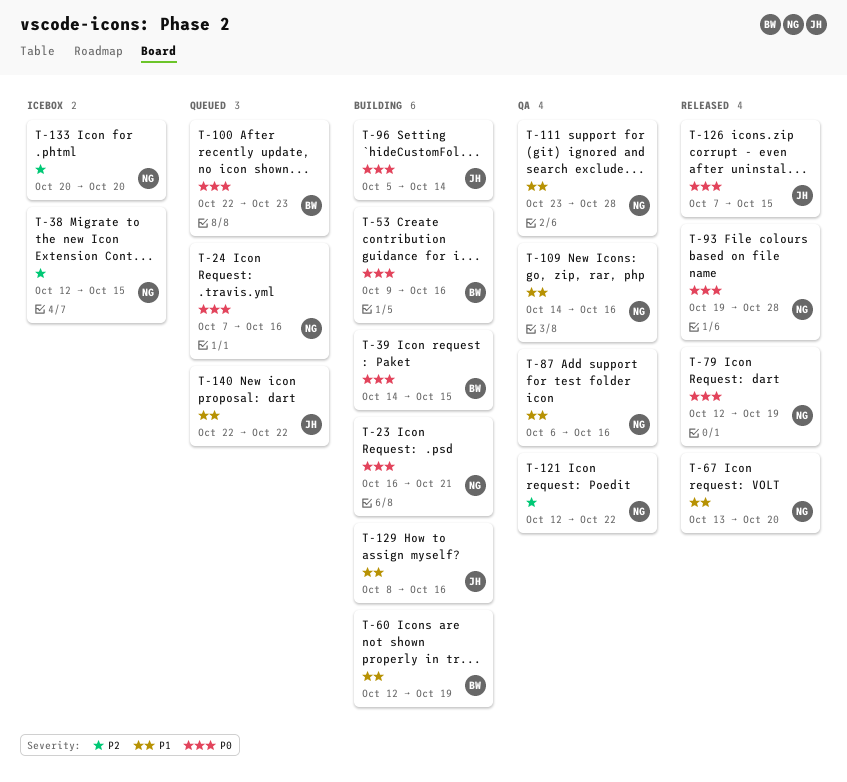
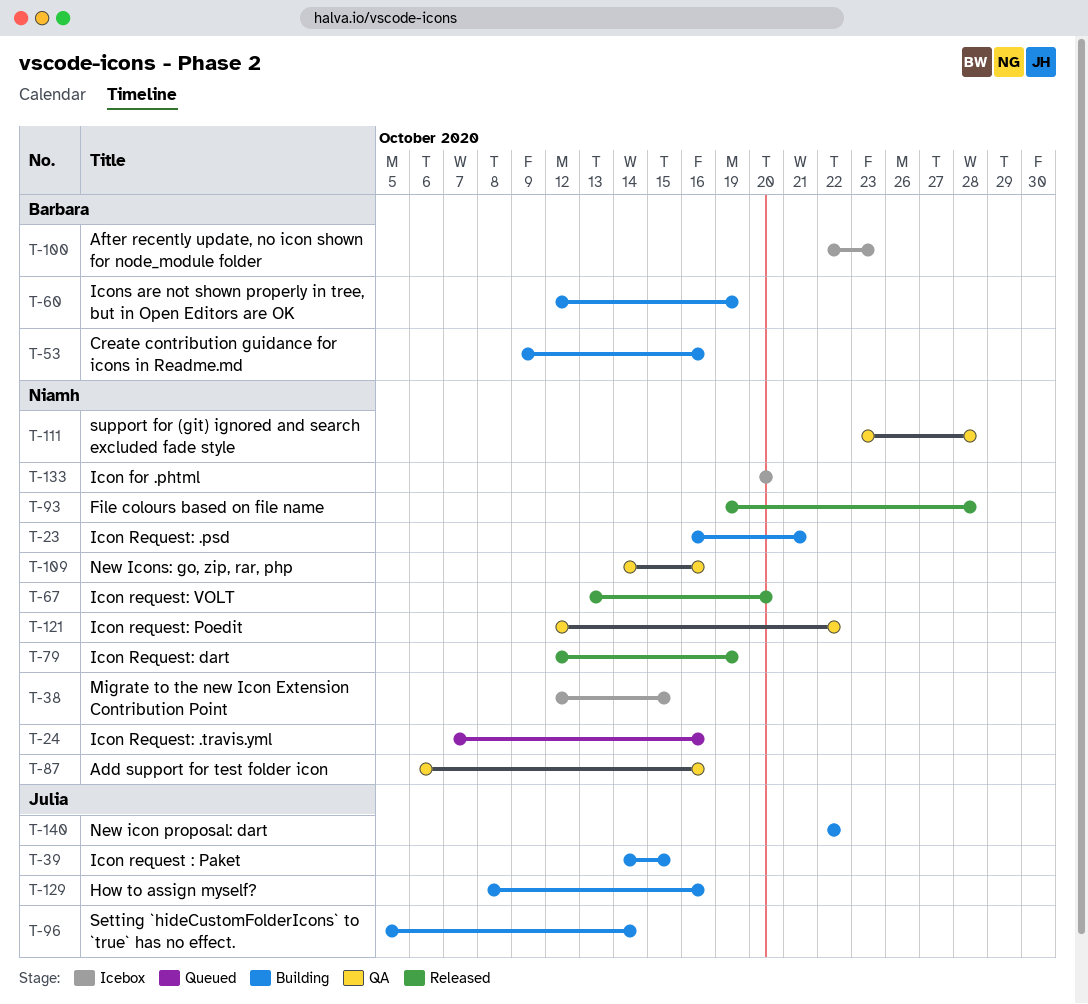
T-39, owner: Barbara -> Julia
T-100, status: Queued -> Icebox
T-126: present -> none
T-140, status: Queued -> Building

